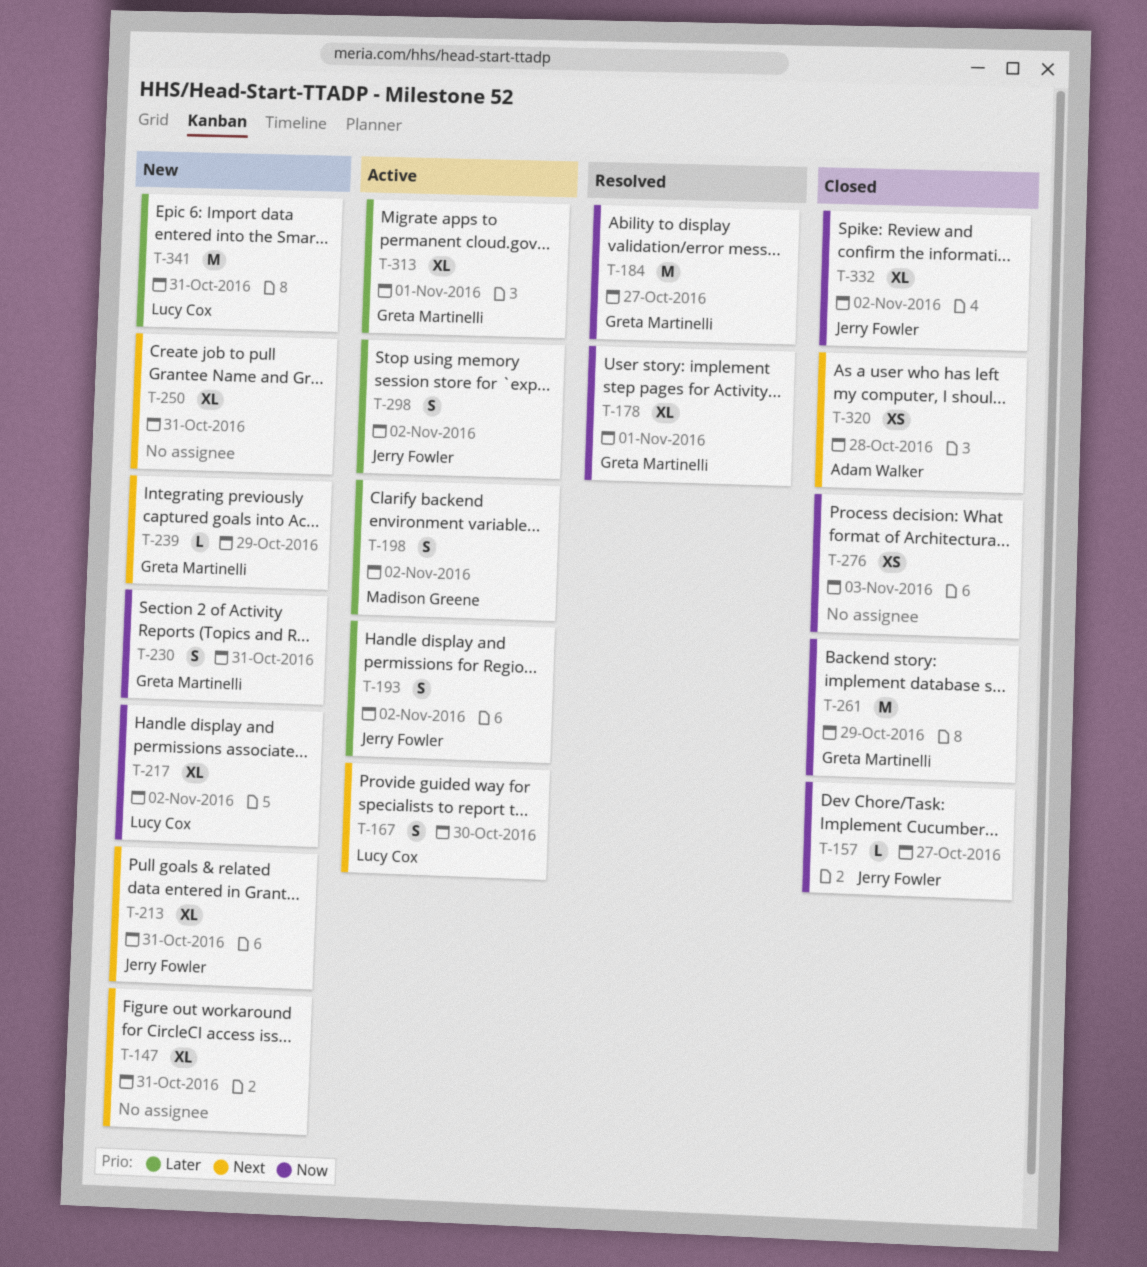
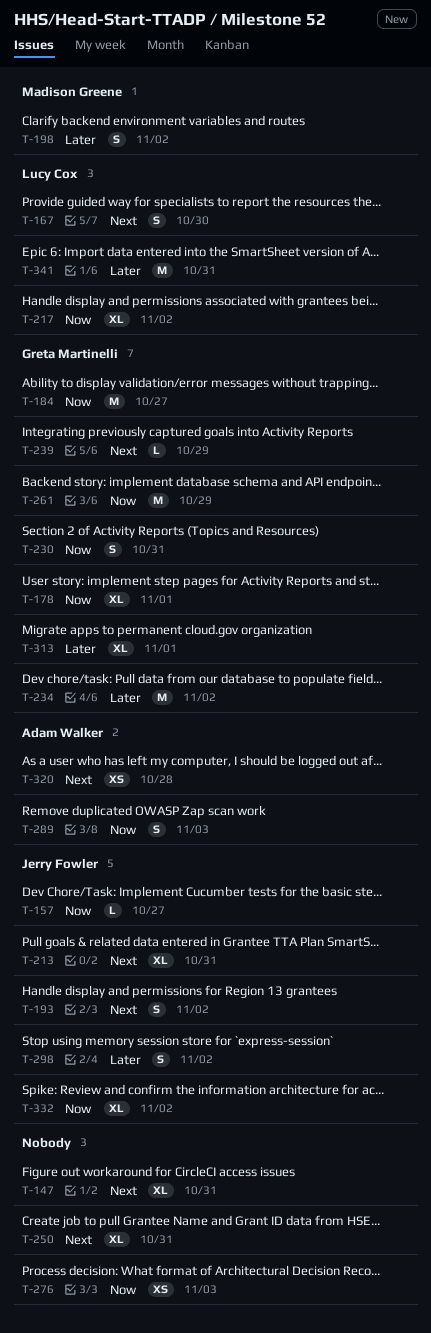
T-193, priority: Later -> Next
T-234: none -> present
T-289: none -> present

